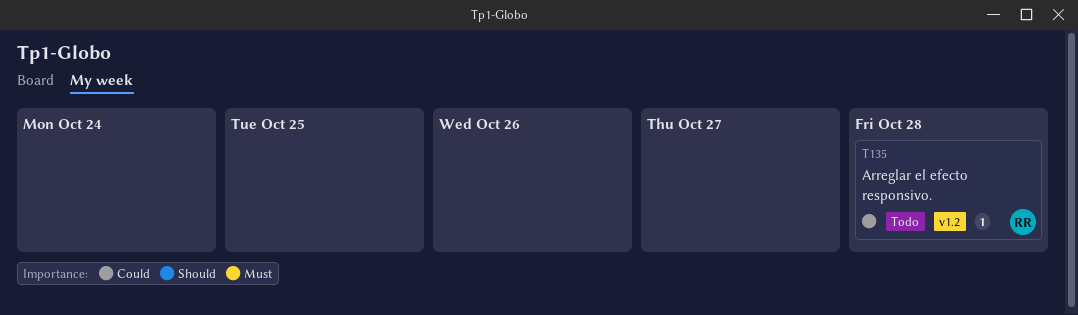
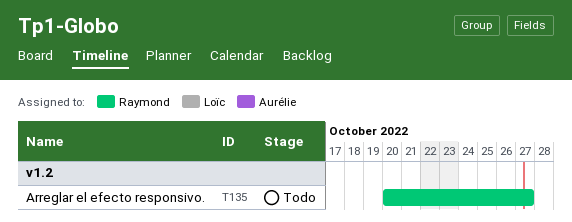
T135, due: Oct 28 -> Oct 27

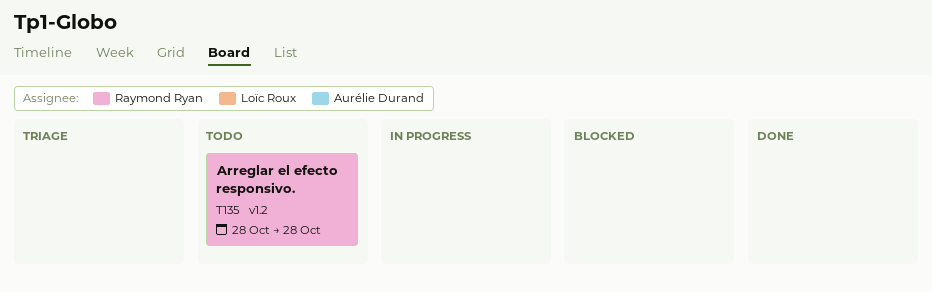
T135, start: Oct 20 -> Oct 28
T135, due: Oct 27 -> Oct 28

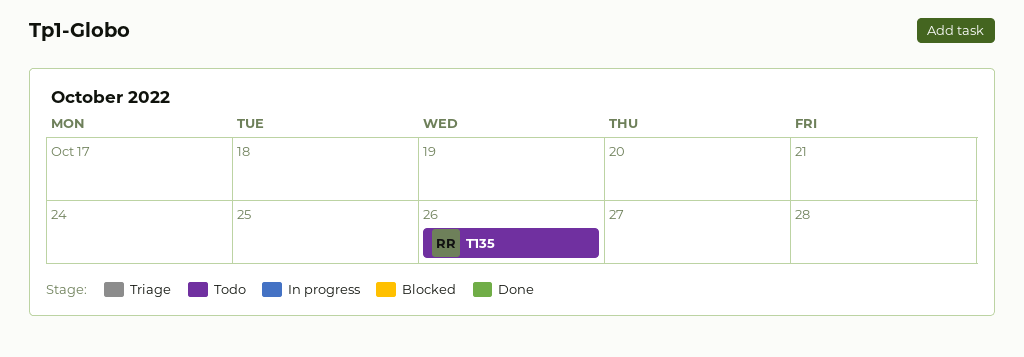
T135, start: Oct 28 -> Oct 26
T135, due: Oct 28 -> Oct 26

